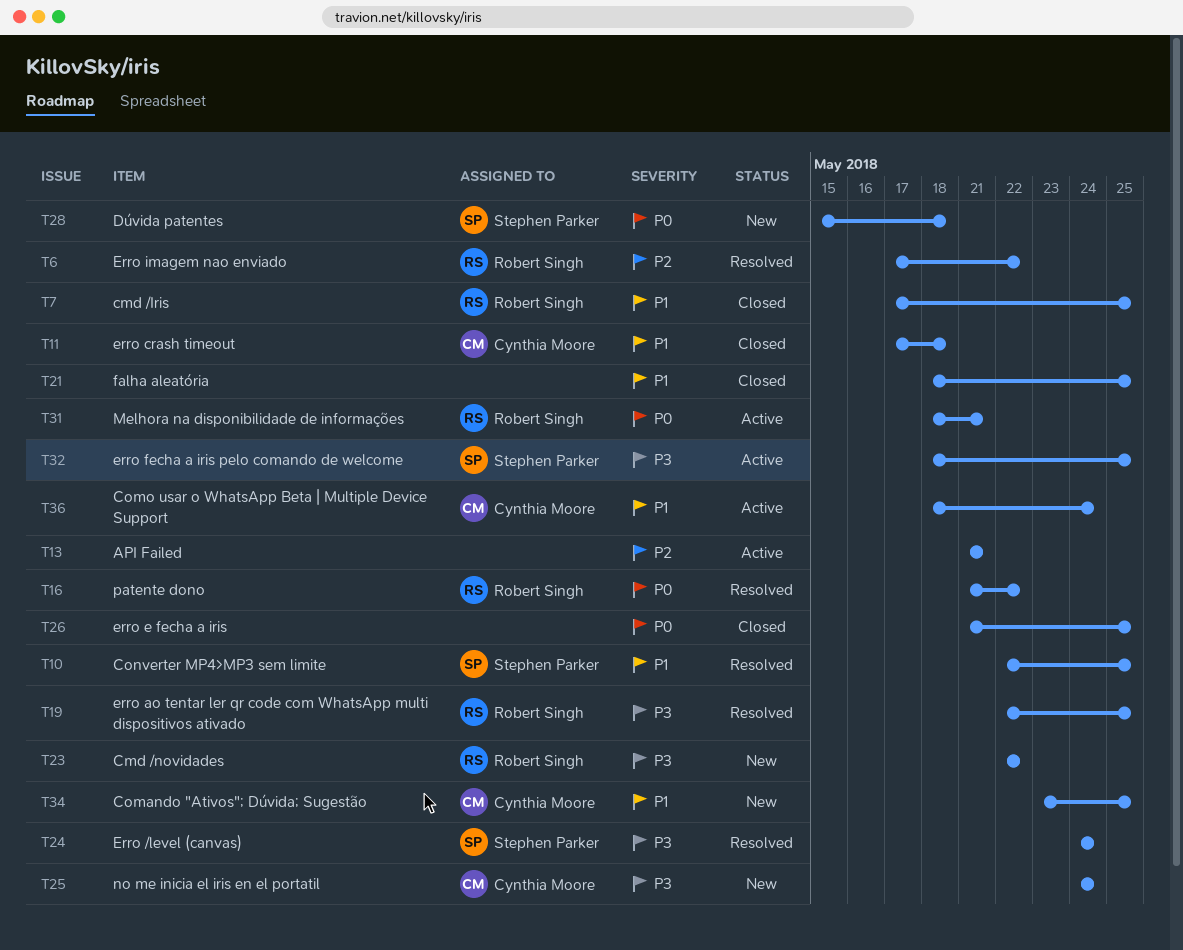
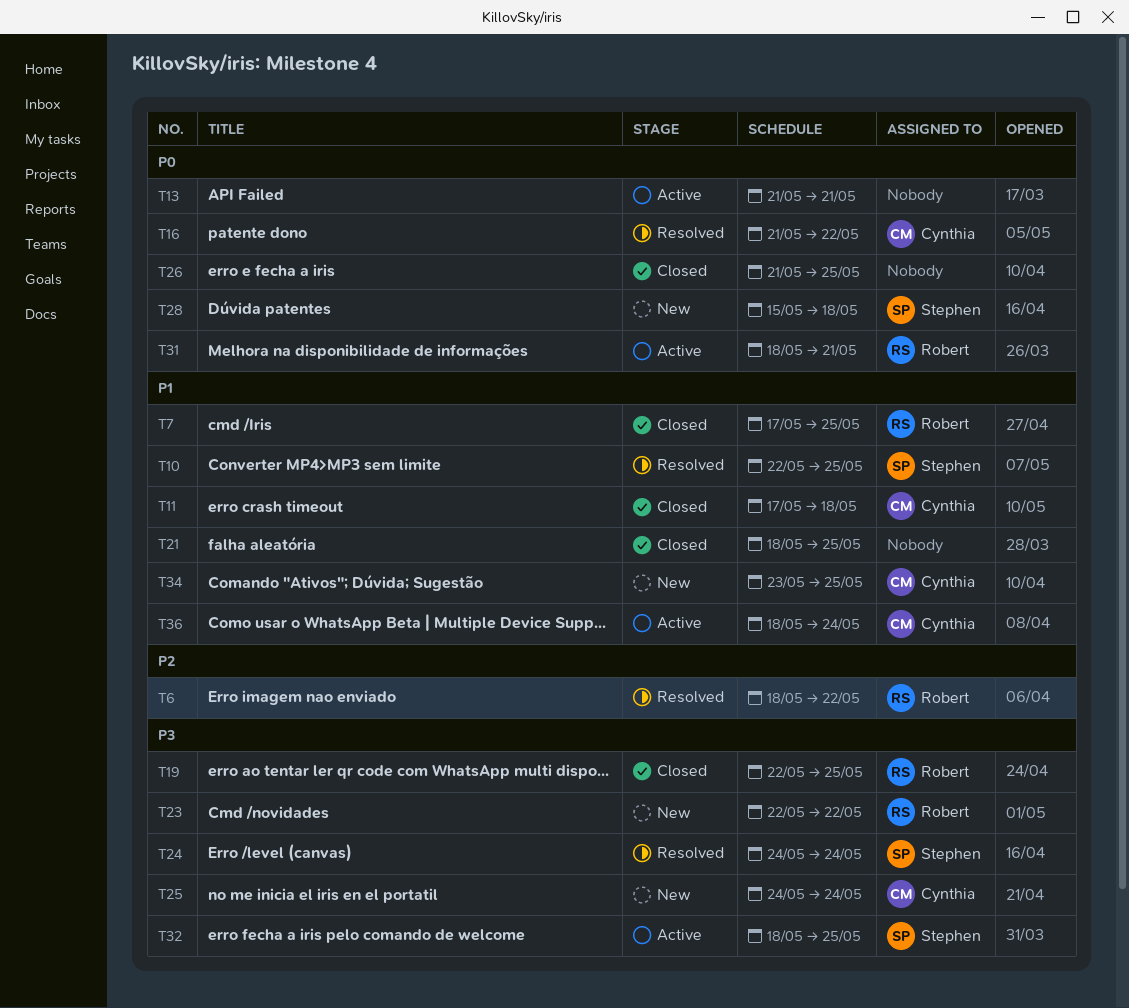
T6, start: May 17 -> May 18
T13, priority: P2 -> P0
T16, owner: Robert Singh -> Cynthia Moore
T19, status: Resolved -> Closed

